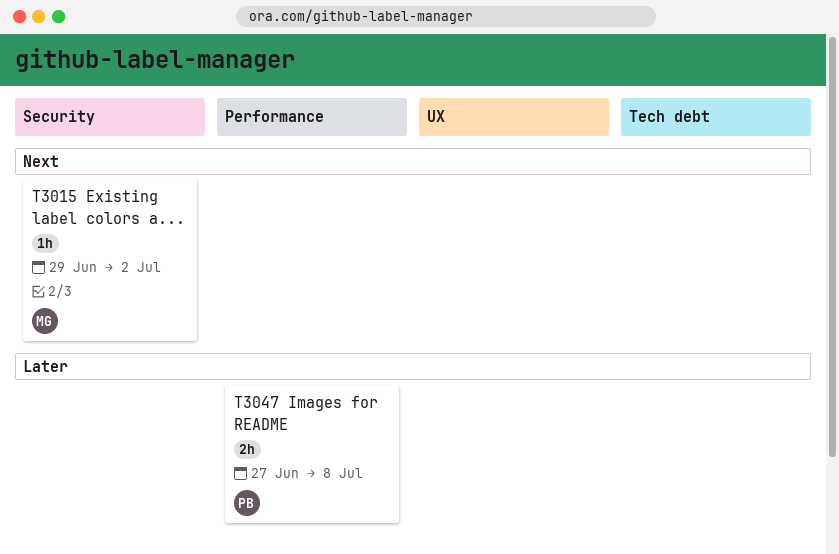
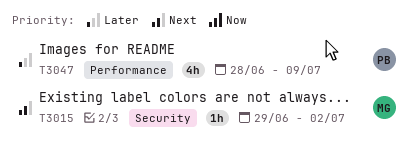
T3047, estimate: 2h -> 4h
T3047, start: Jun 27 -> Jun 28
T3047, due: Jul 8 -> Jul 9

